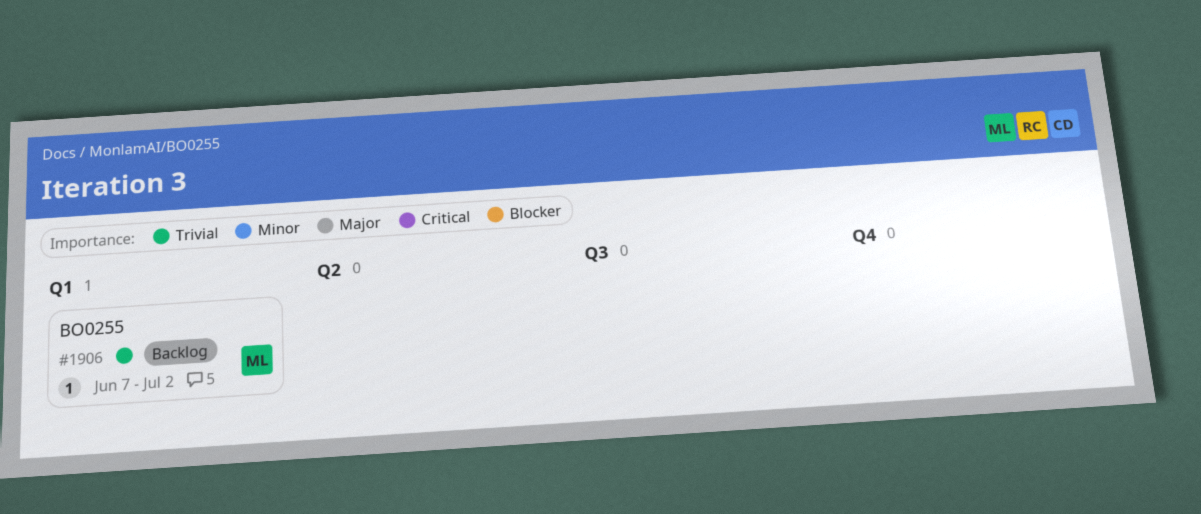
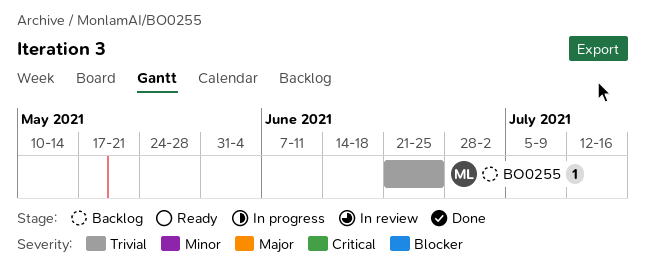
BO0255, start: Jun 7 -> Jun 21
BO0255, due: Jul 2 -> Jun 25

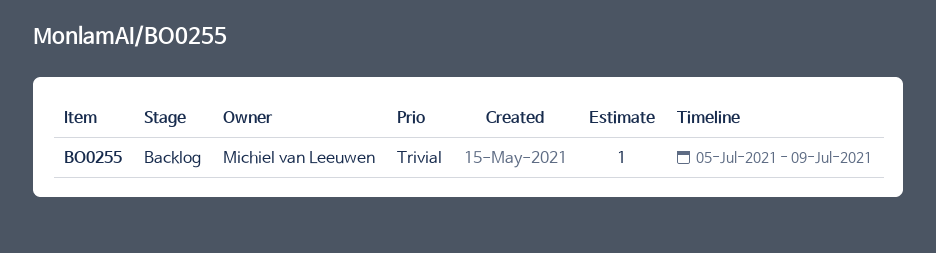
BO0255, start: Jun 21 -> Jul 5
BO0255, due: Jun 25 -> Jul 9

